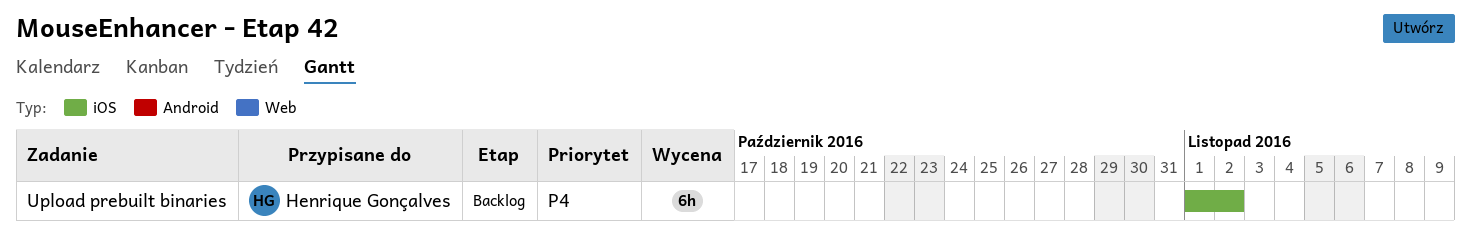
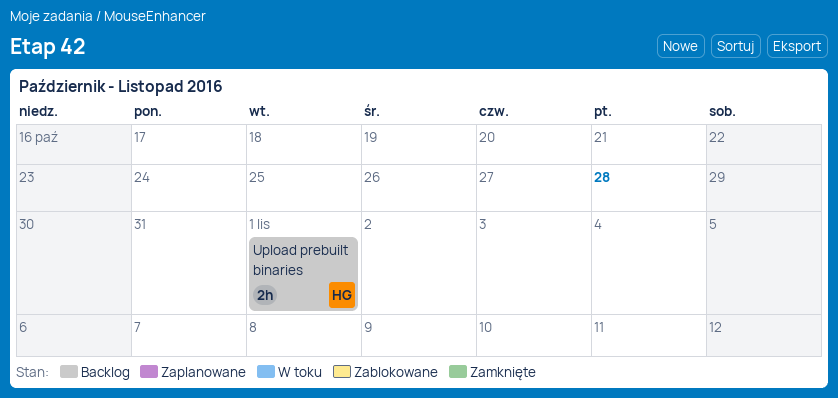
Upload prebuilt binaries, estimate: 6h -> 2h
Upload prebuilt binaries, due: Nov 2 -> Nov 1

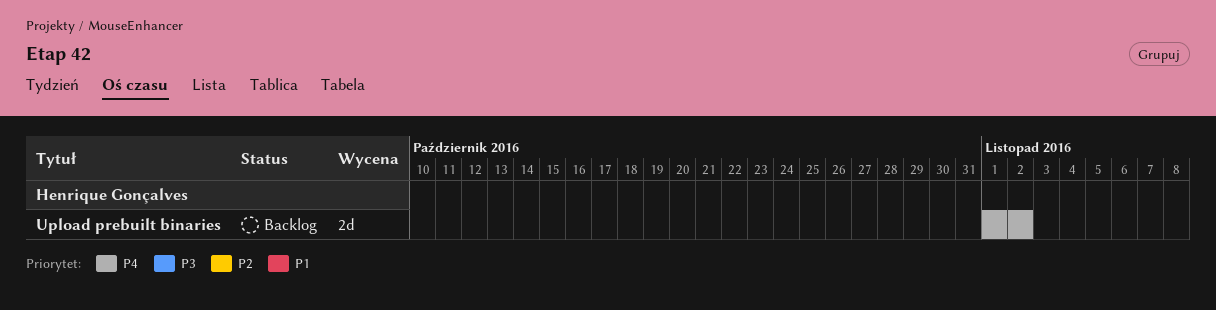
Upload prebuilt binaries, estimate: 2h -> 2d
Upload prebuilt binaries, due: Nov 1 -> Nov 2

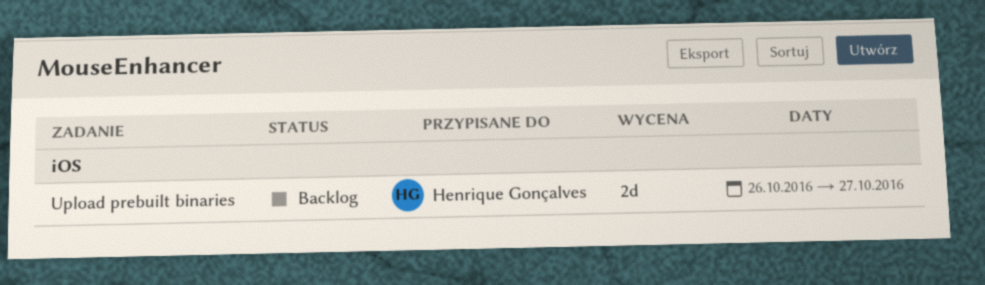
Upload prebuilt binaries, start: Nov 1 -> Oct 26
Upload prebuilt binaries, due: Nov 2 -> Oct 27

